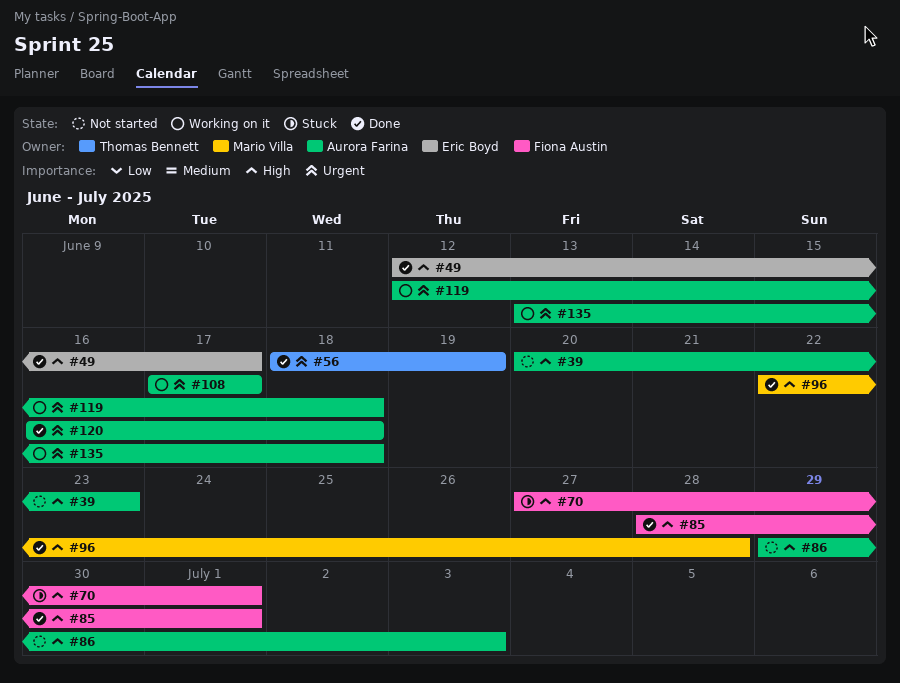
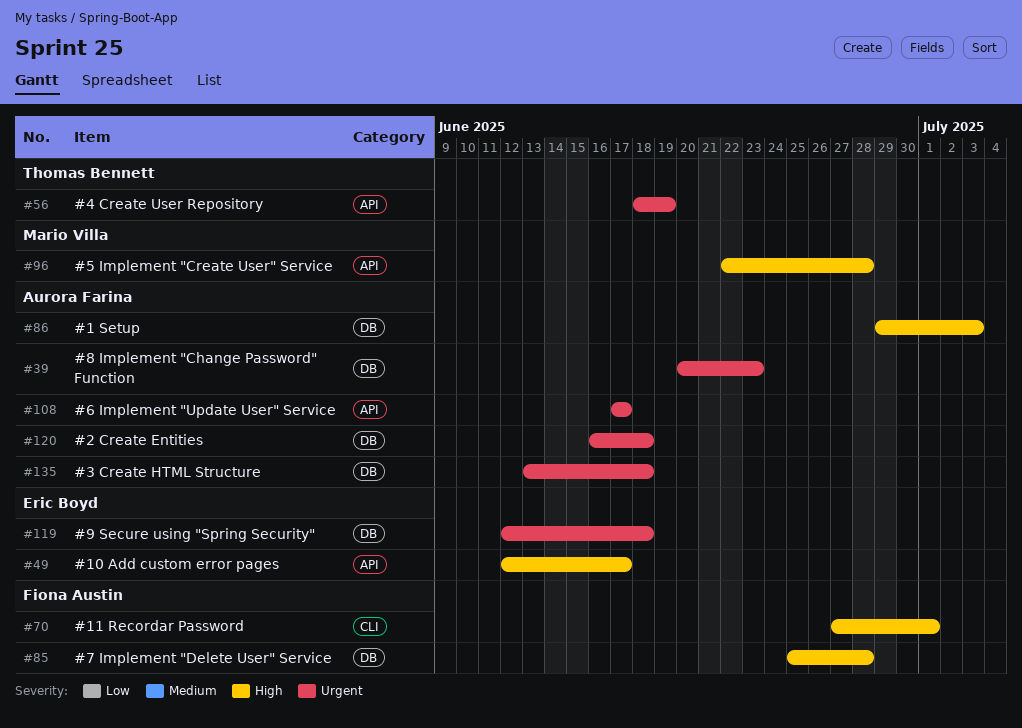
#39, priority: High -> Urgent
#85, start: Jun 28 -> Jun 25
#85, due: Jul 1 -> Jun 28
#119, owner: Aurora Farina -> Eric Boyd

